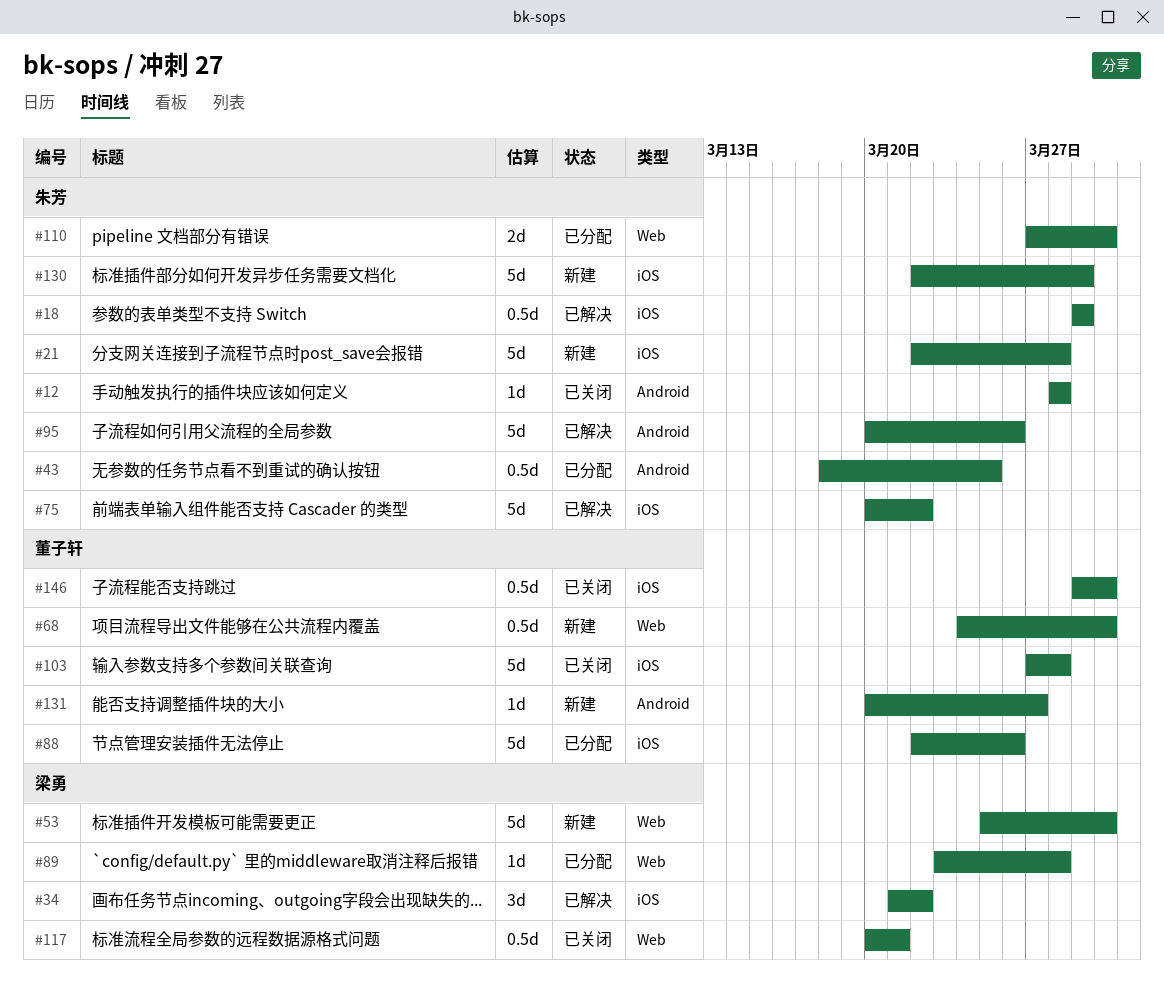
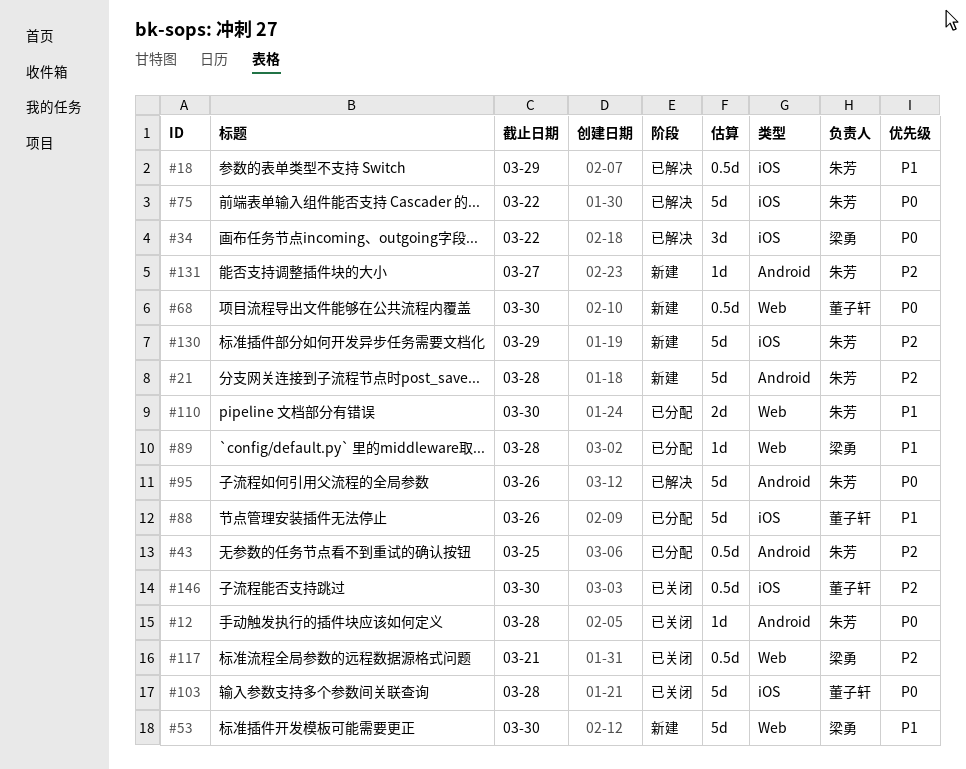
#21, label: iOS -> Android
#131, owner: 董子轩 -> 朱芳

